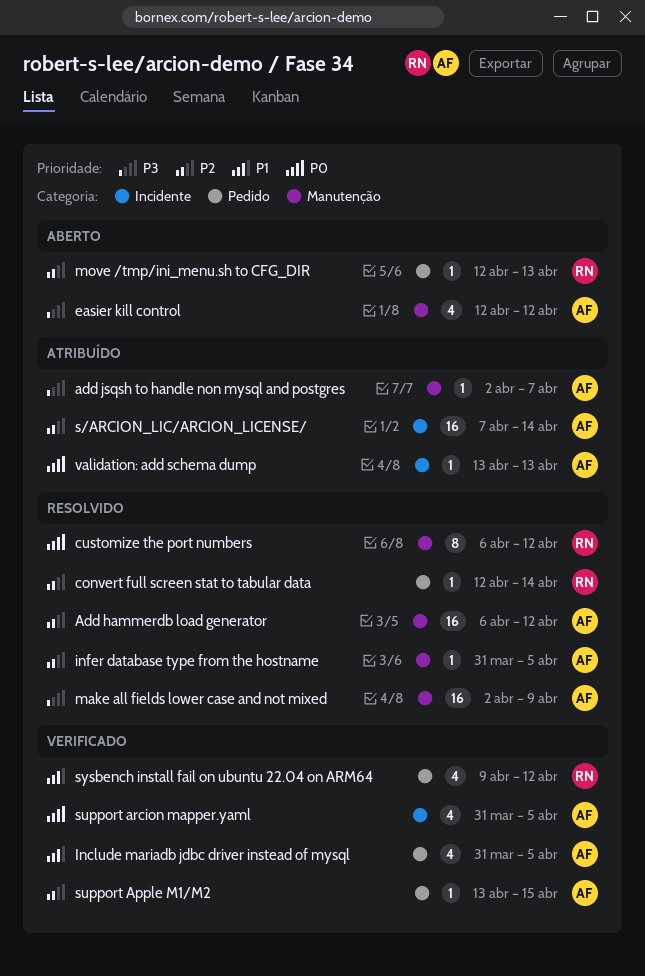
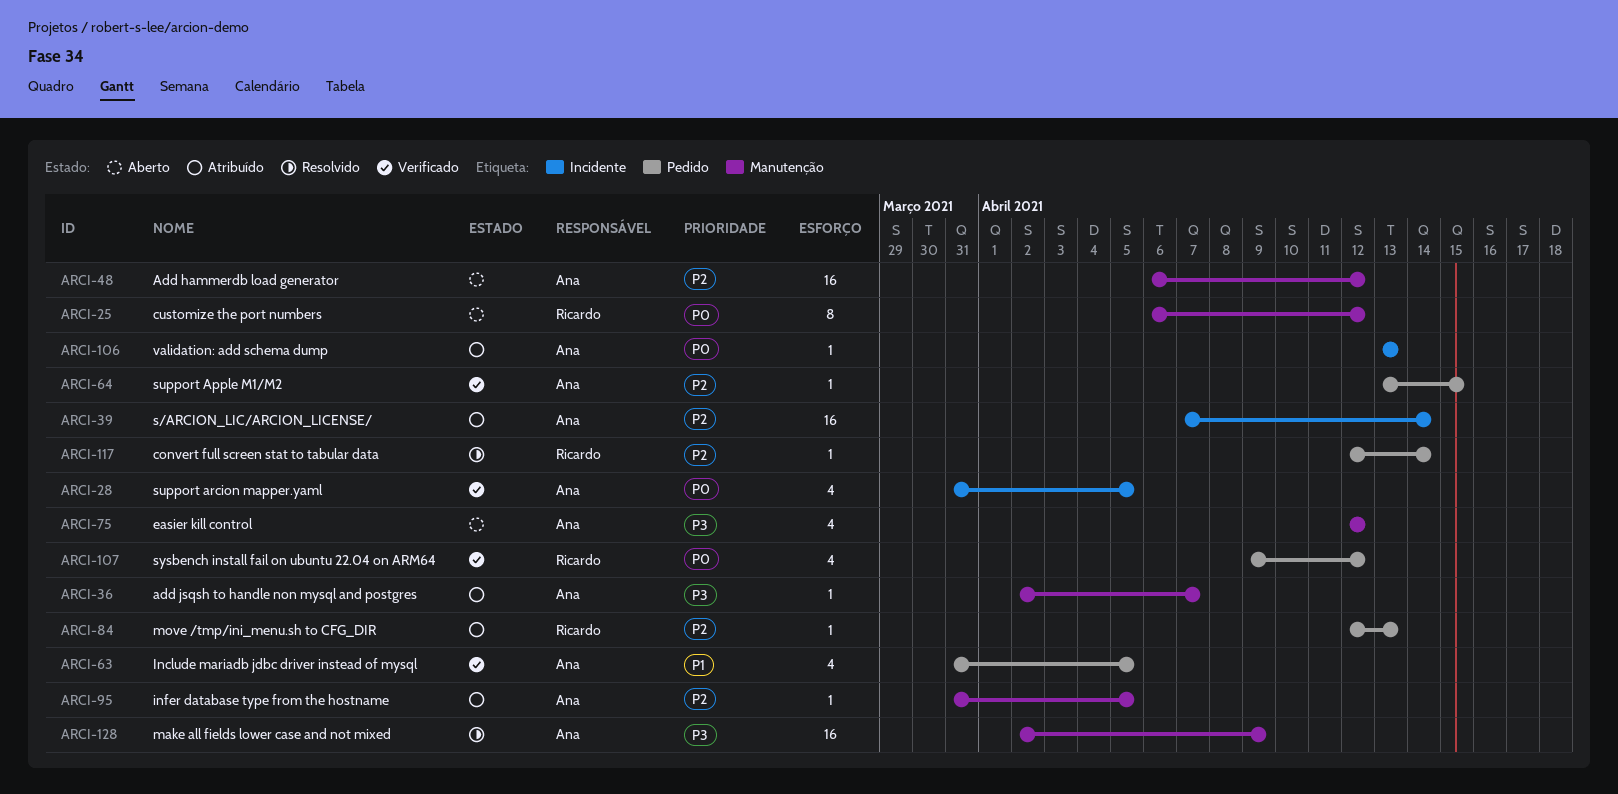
Add hammerdb load generator, status: Resolvido -> Aberto
customize the port numbers, status: Resolvido -> Aberto
infer database type from the hostname, status: Resolvido -> Atribuído
move /tmp/ini_menu.sh to CFG_DIR, status: Aberto -> Atribuído
sysbench install fail on ubuntu 22.04 on ARM64, priority: P1 -> P0

